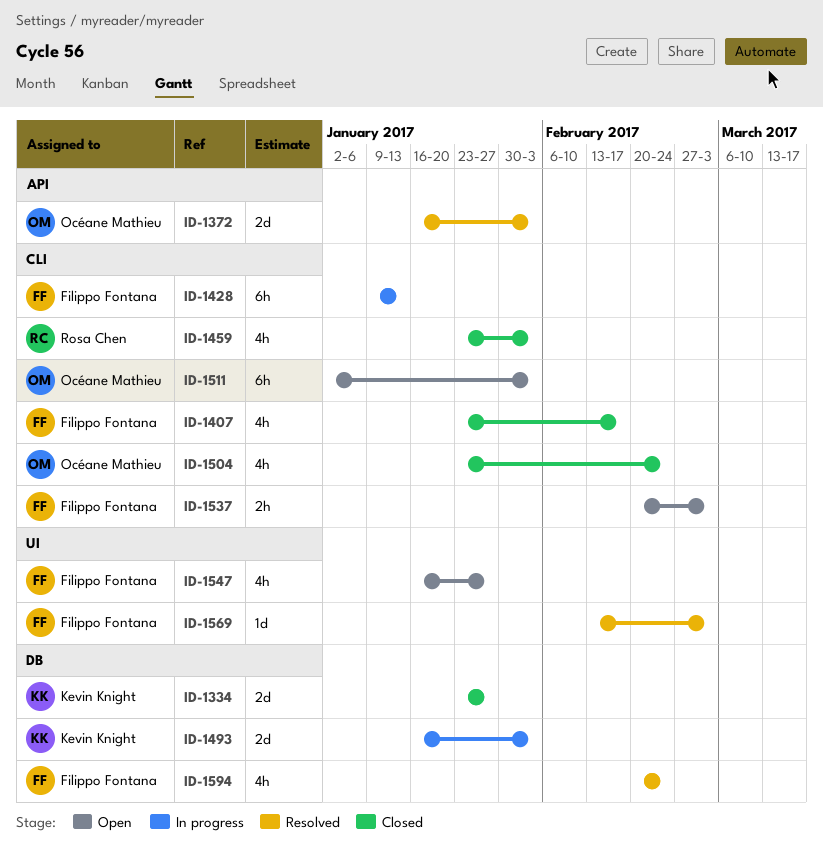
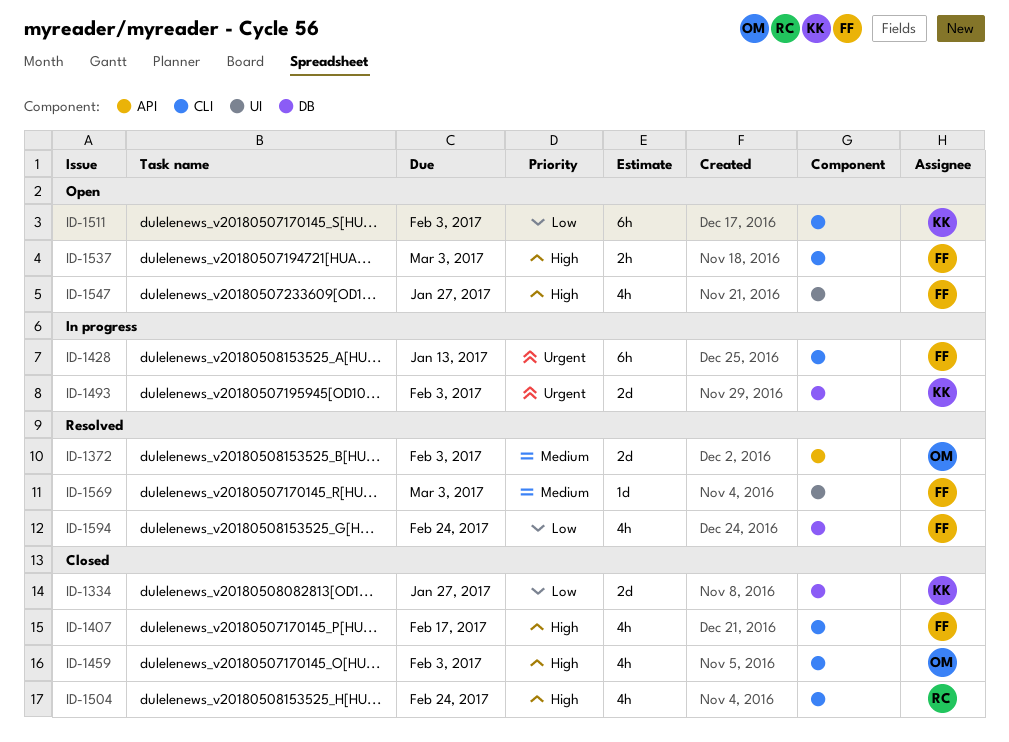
ID-1459, owner: Rosa Chen -> Océane Mathieu
ID-1504, owner: Océane Mathieu -> Rosa Chen
ID-1511, owner: Océane Mathieu -> Kevin Knight

